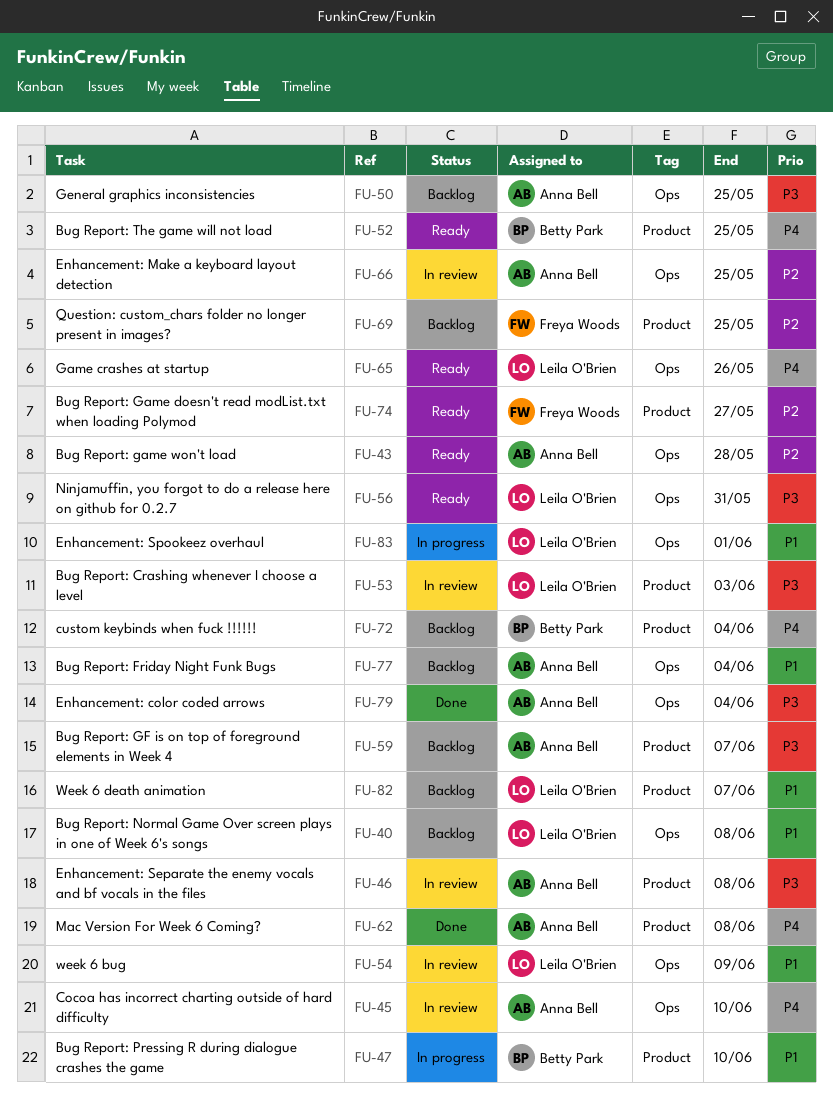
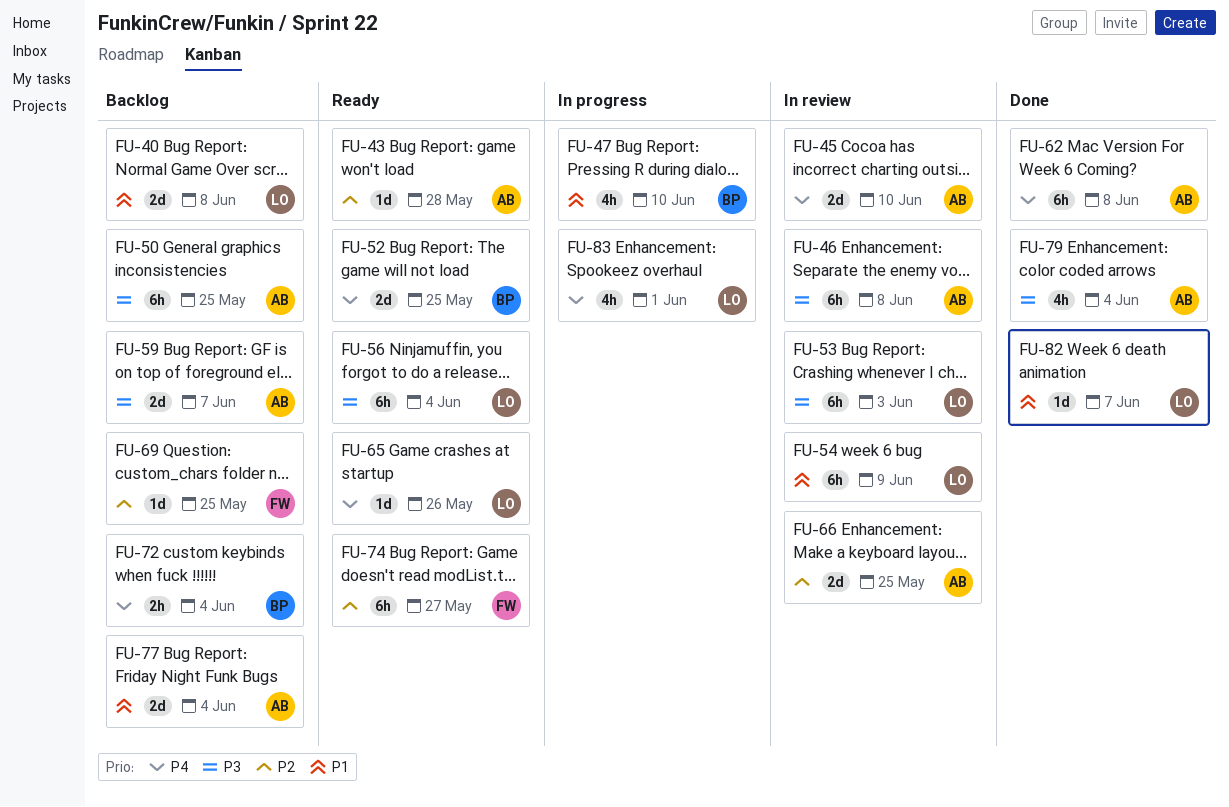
FU-56, due: May 31 -> Jun 4
FU-82, status: Backlog -> Done
FU-83, priority: P1 -> P4

